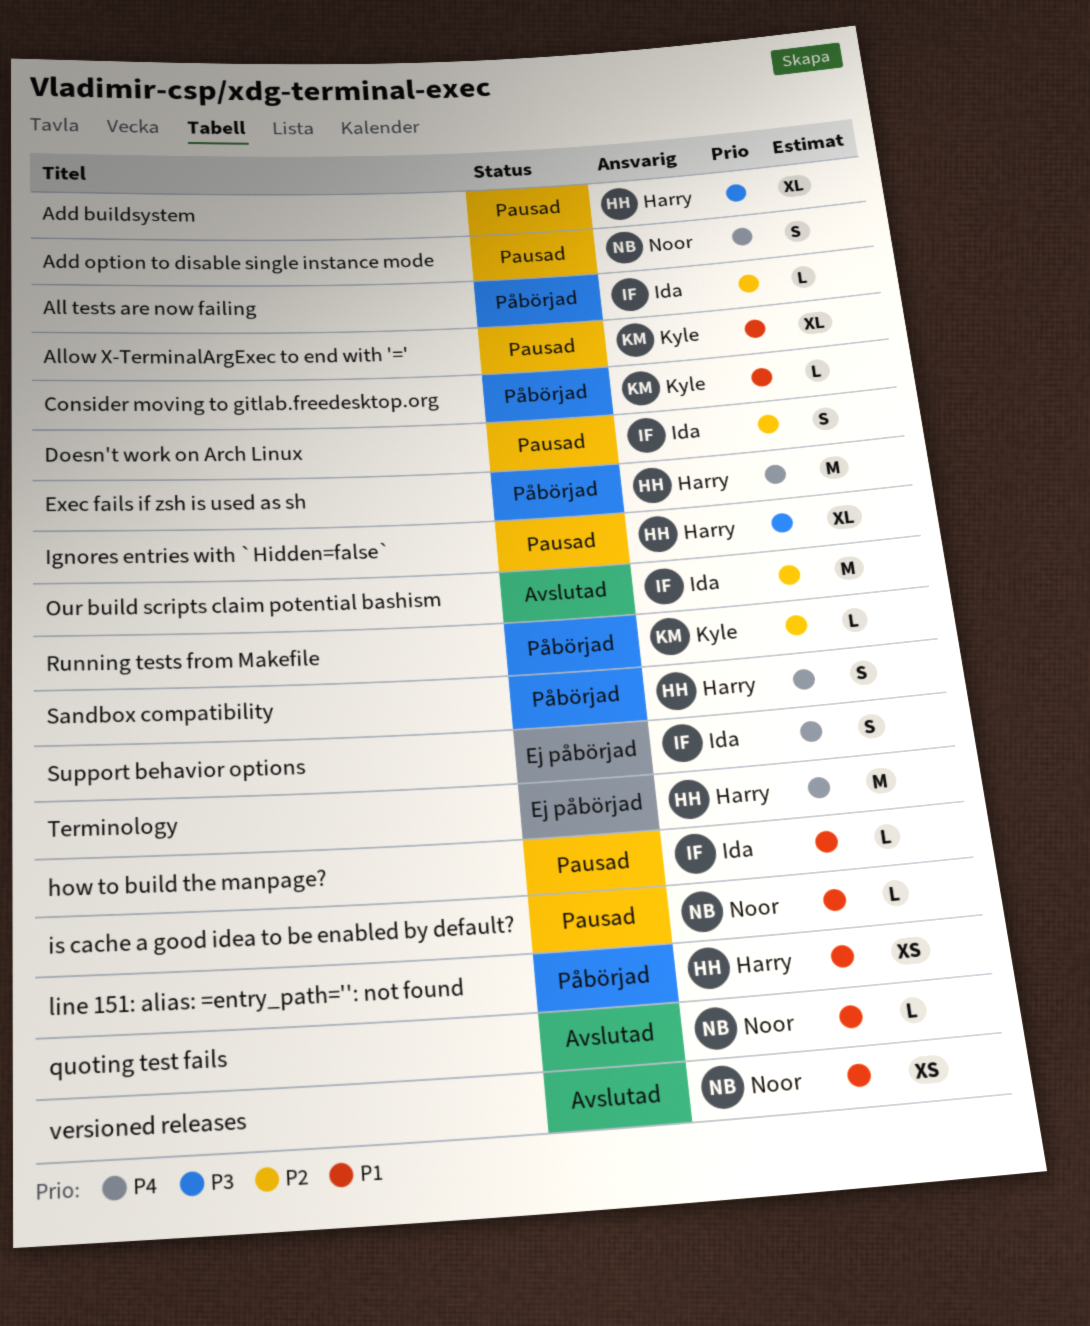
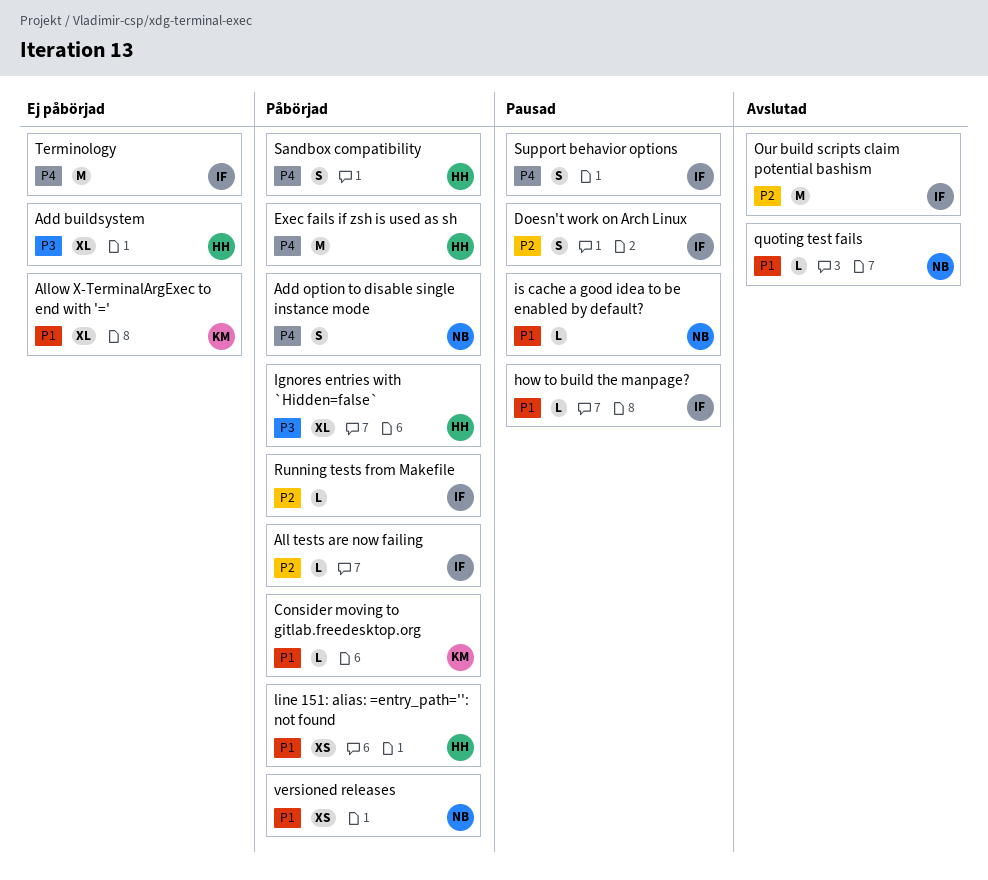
Add buildsystem, status: Pausad -> Ej påbörjad
Add option to disable single instance mode, status: Pausad -> Påbörjad
Allow X-TerminalArgExec to end with '=', status: Pausad -> Ej påbörjad
Ignores entries with `Hidden=false`, status: Pausad -> Påbörjad
Running tests from Makefile, owner: Kyle -> Ida
Support behavior options, status: Ej påbörjad -> Pausad
Terminology, owner: Harry -> Ida
versioned releases, status: Avslutad -> Påbörjad

